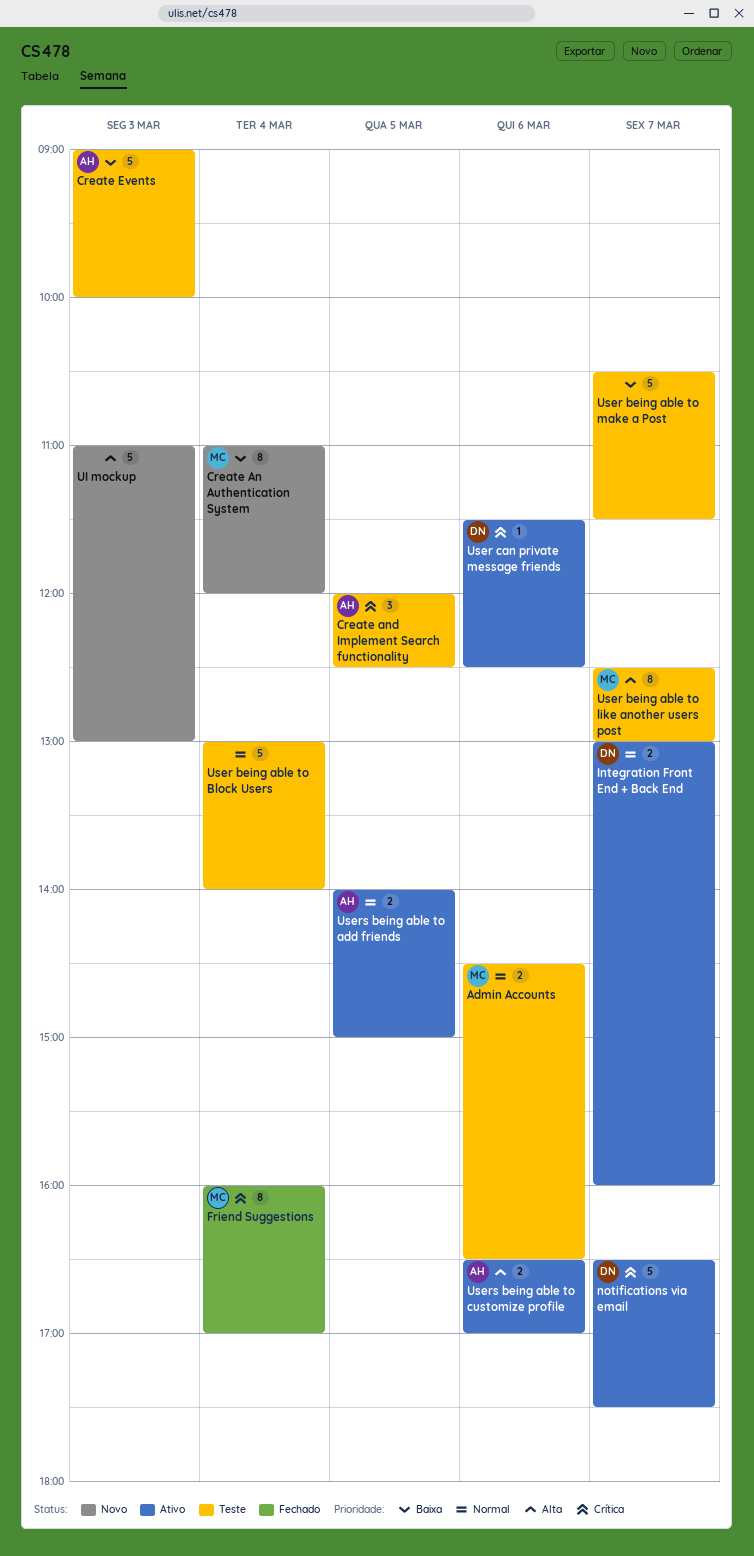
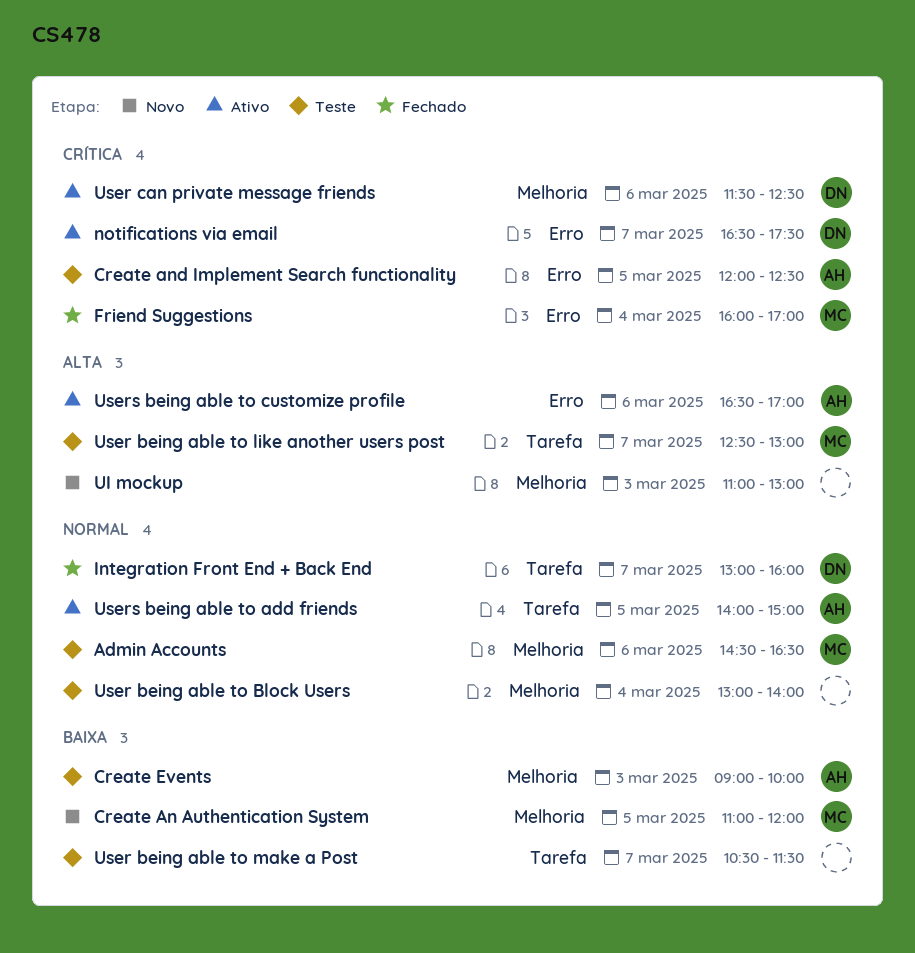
Create An Authentication System, day: Mar 4 -> Mar 5
Integration Front End + Back End, status: Ativo -> Fechado

